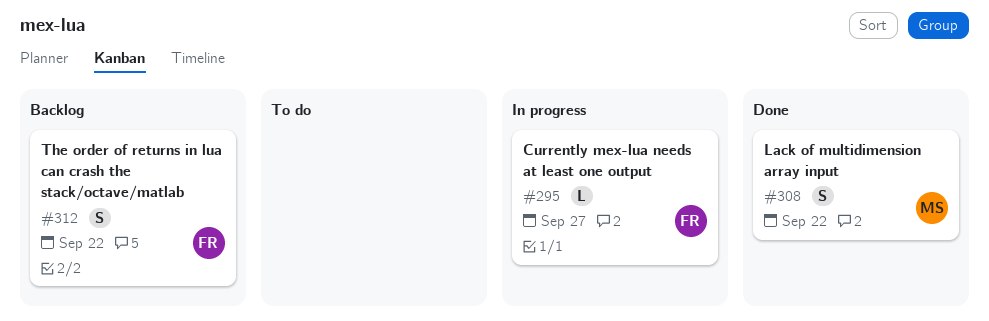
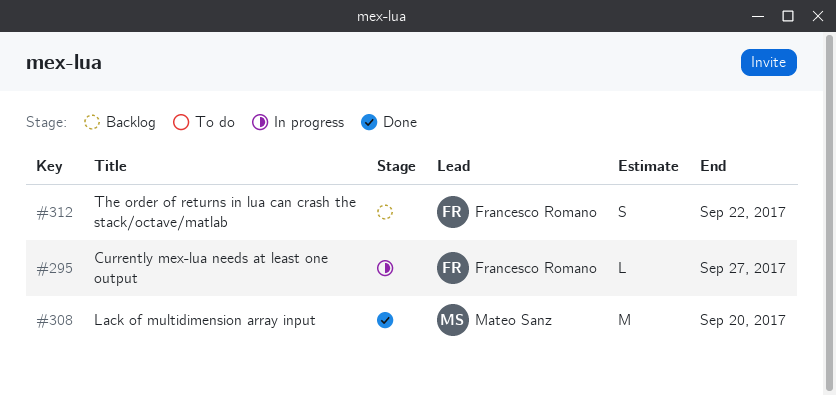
#308, estimate: S -> M
#308, due: Sep 22 -> Sep 20

